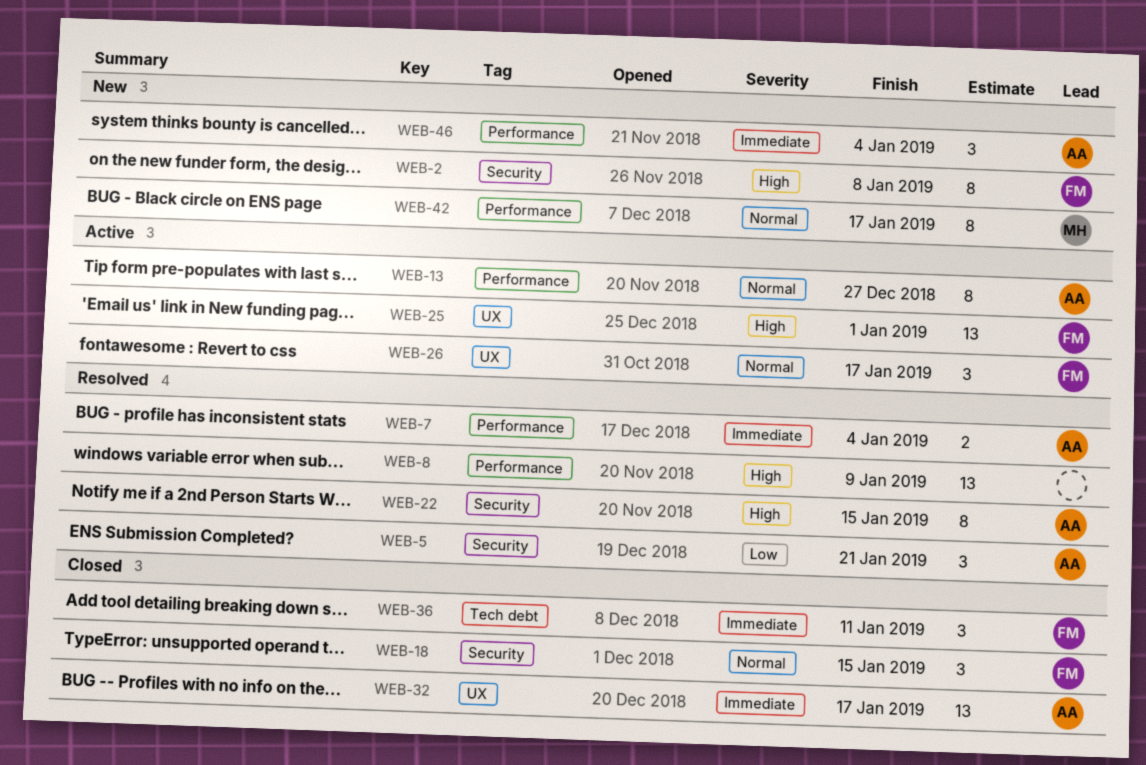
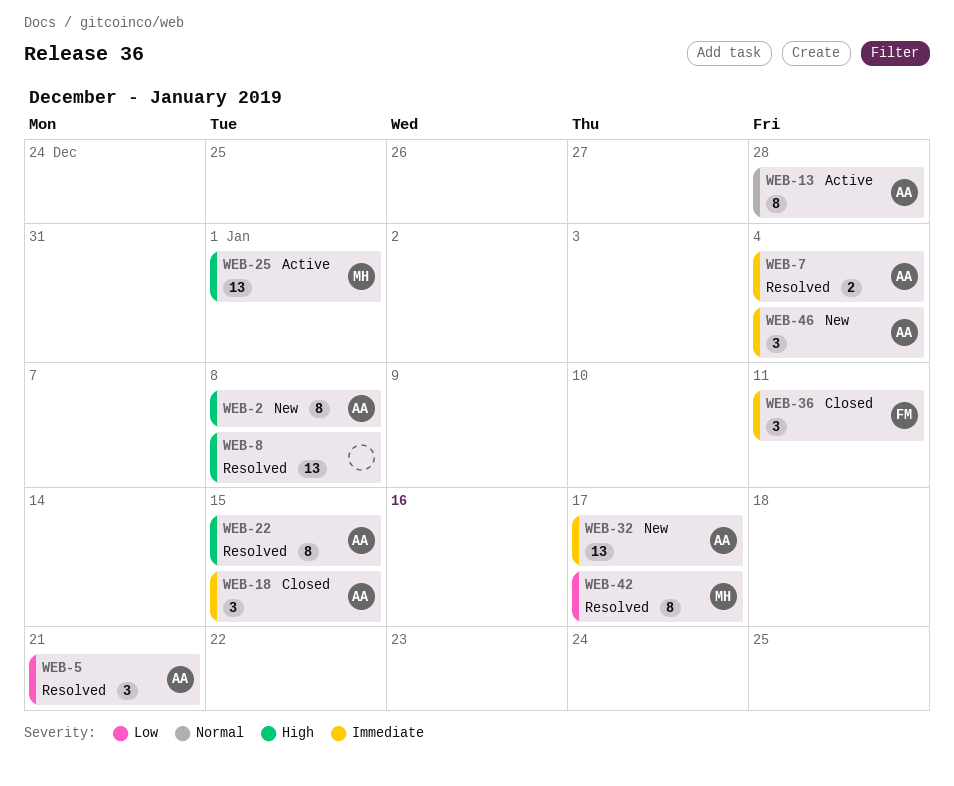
WEB-2, owner: FM -> AA
WEB-8, due: Jan 9 -> Jan 8
WEB-13, due: Dec 27 -> Dec 28
WEB-18, owner: FM -> AA
WEB-18, priority: Normal -> Immediate
WEB-25, owner: FM -> MH
WEB-26: present -> none
WEB-32, status: Closed -> New
WEB-42, status: New -> Resolved
WEB-42, priority: Normal -> Low

